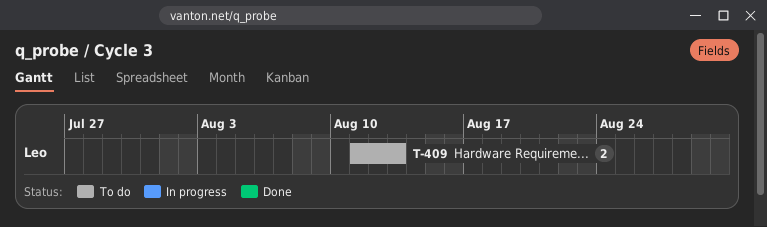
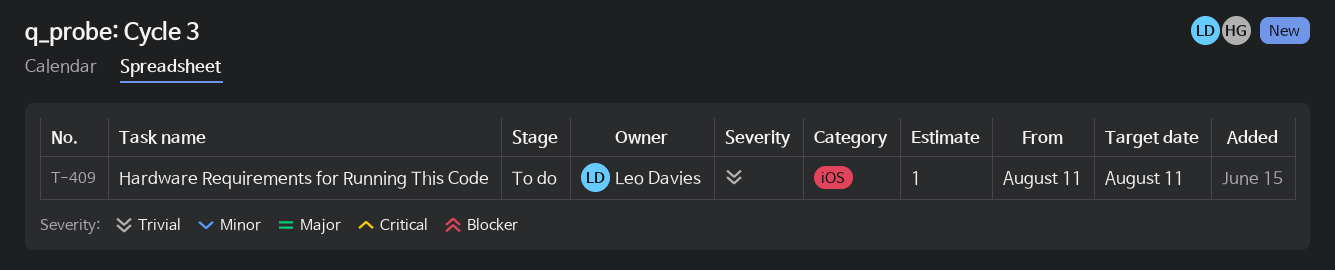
T-409, estimate: 2 -> 1
T-409, due: Aug 13 -> Aug 11

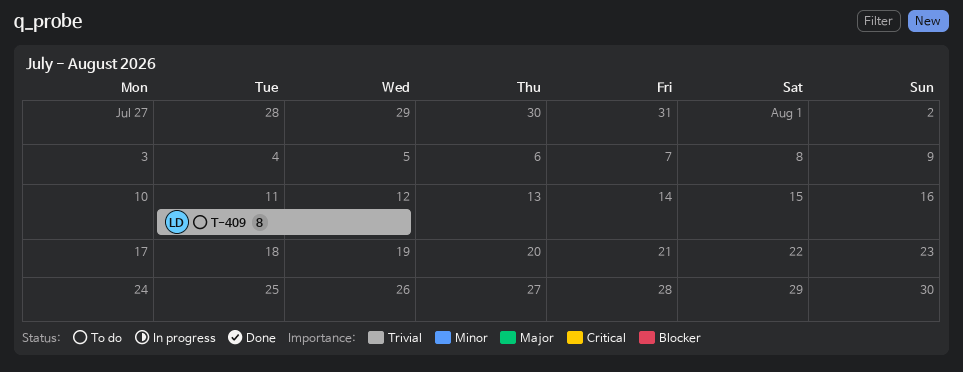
T-409, estimate: 1 -> 8
T-409, due: Aug 11 -> Aug 12

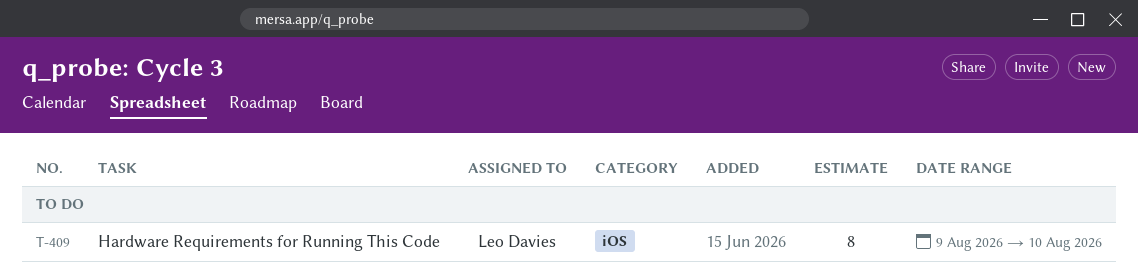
T-409, start: Aug 11 -> Aug 9
T-409, due: Aug 12 -> Aug 10

